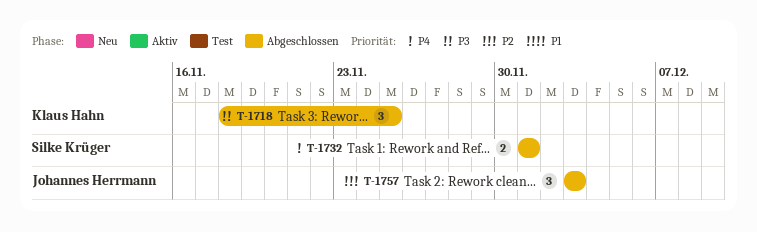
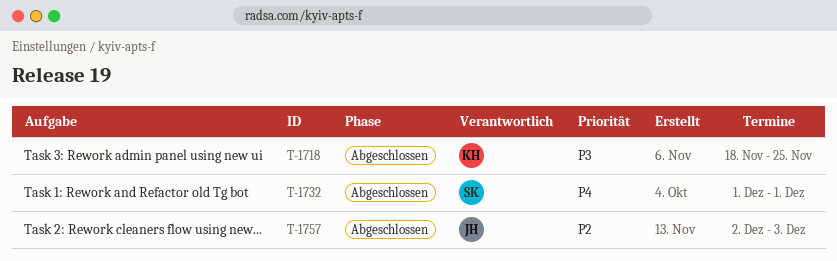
T-1757, start: Dec 3 -> Dec 2

